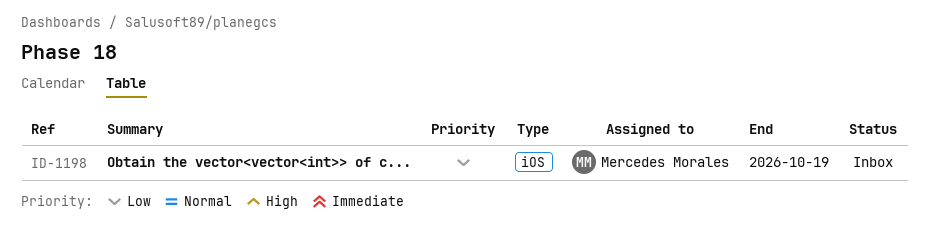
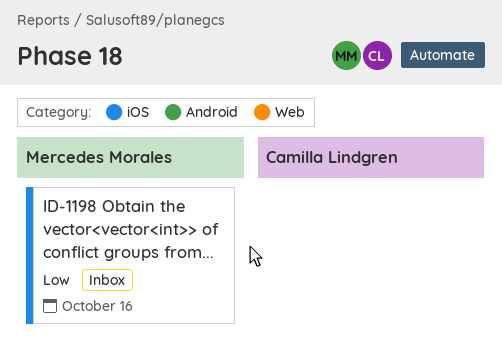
ID-1198, due: Oct 19 -> Oct 16

